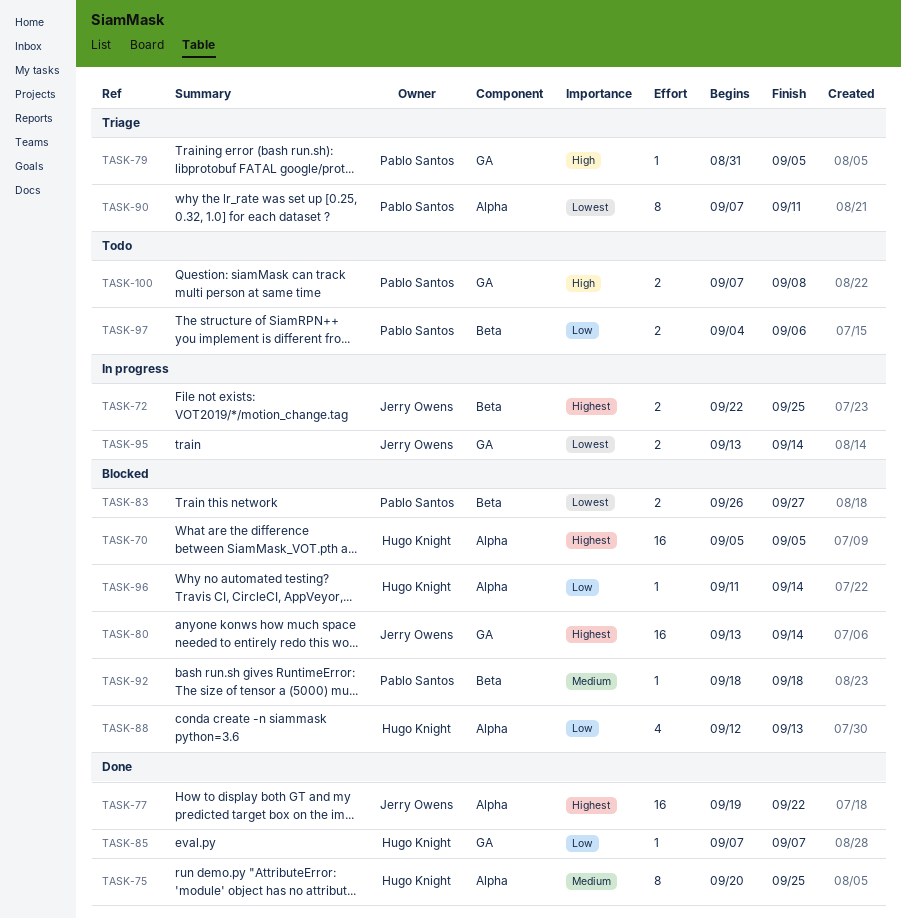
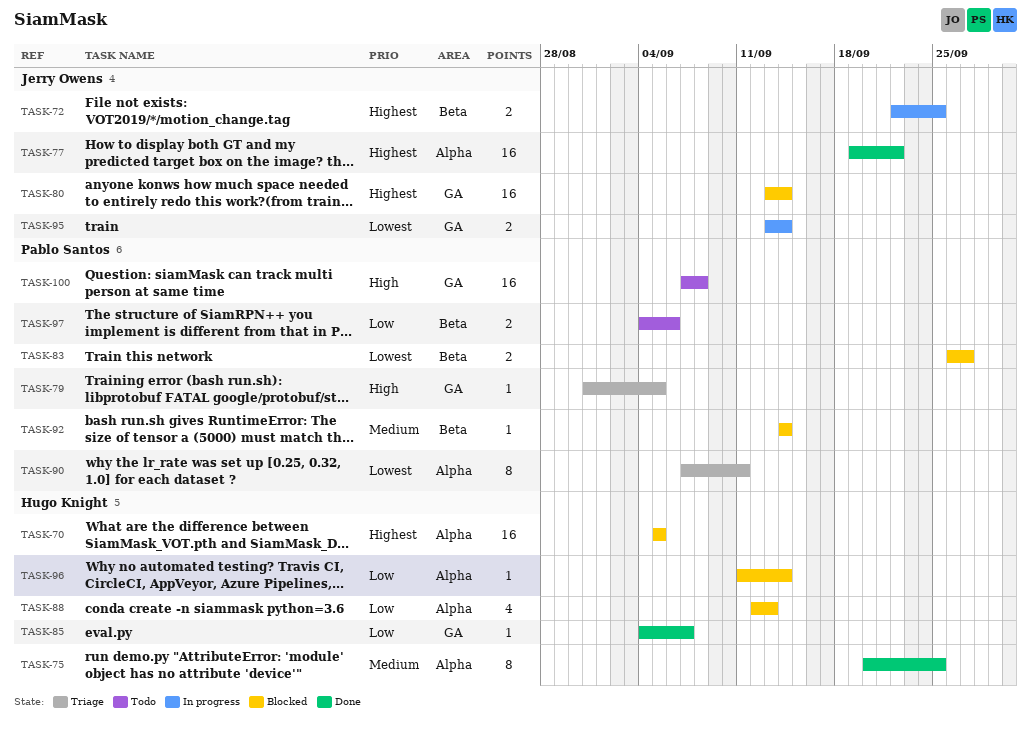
TASK-85, start: Sep 7 -> Sep 4
TASK-92, start: Sep 18 -> Sep 14
TASK-92, due: Sep 18 -> Sep 14
TASK-100, estimate: 2 -> 16

